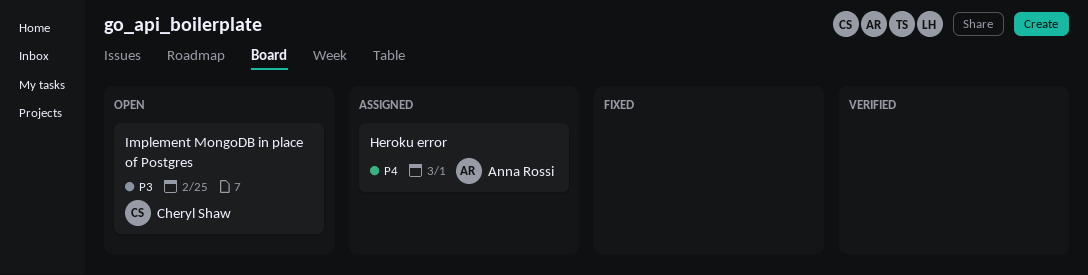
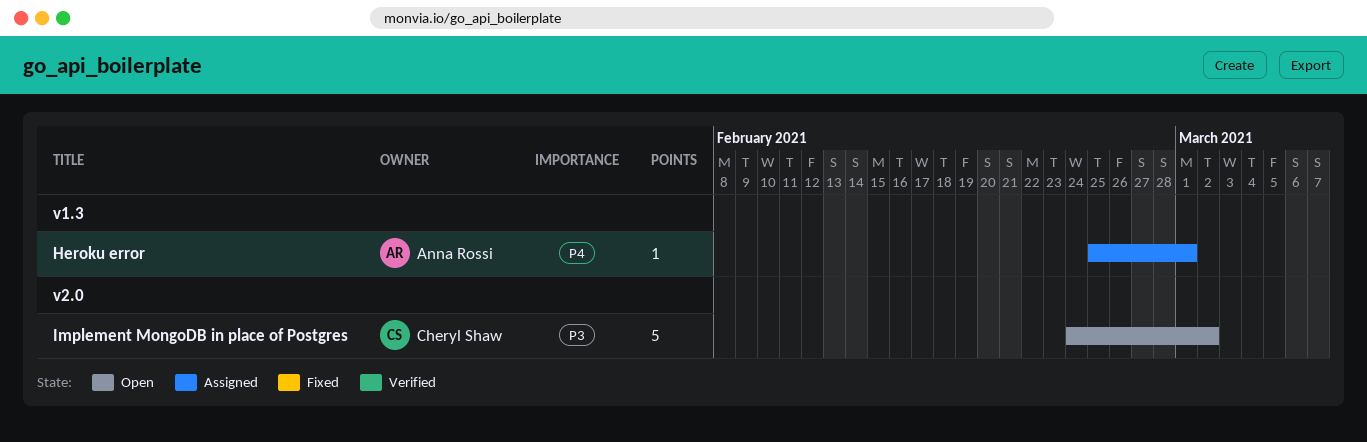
Implement MongoDB in place of Postgres, due: Feb 25 -> Mar 2

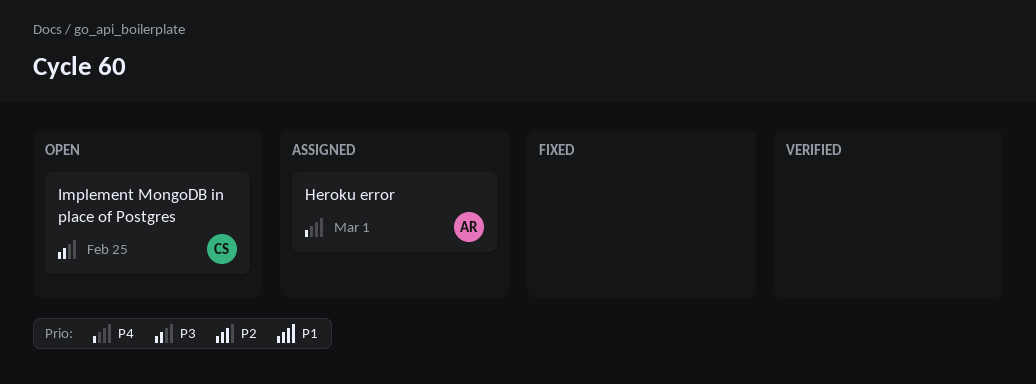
Implement MongoDB in place of Postgres, due: Mar 2 -> Feb 25

